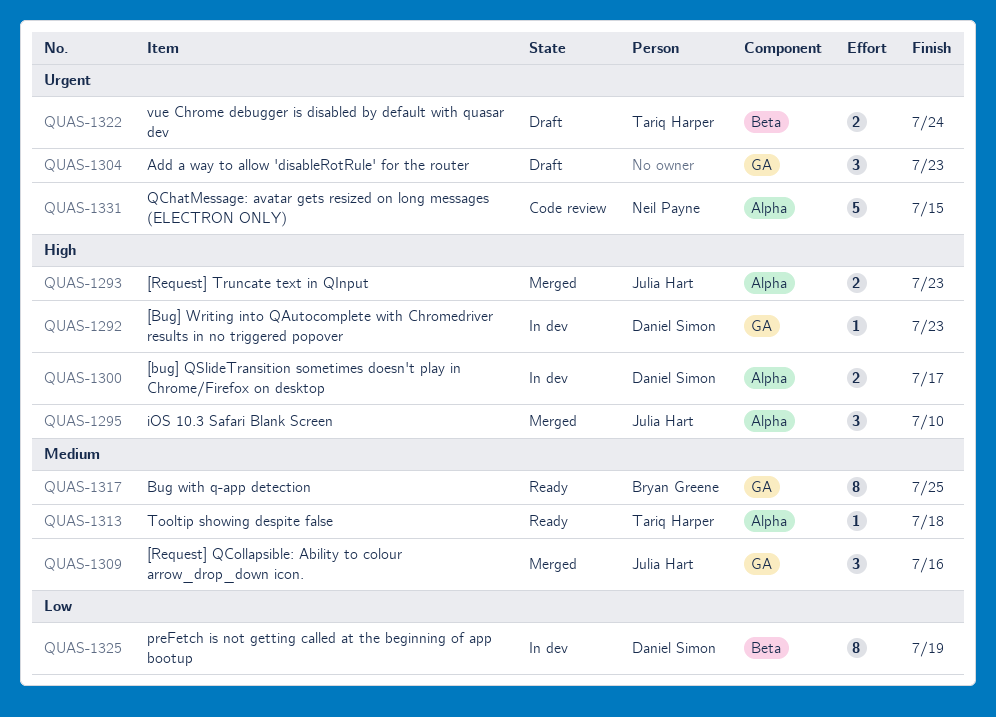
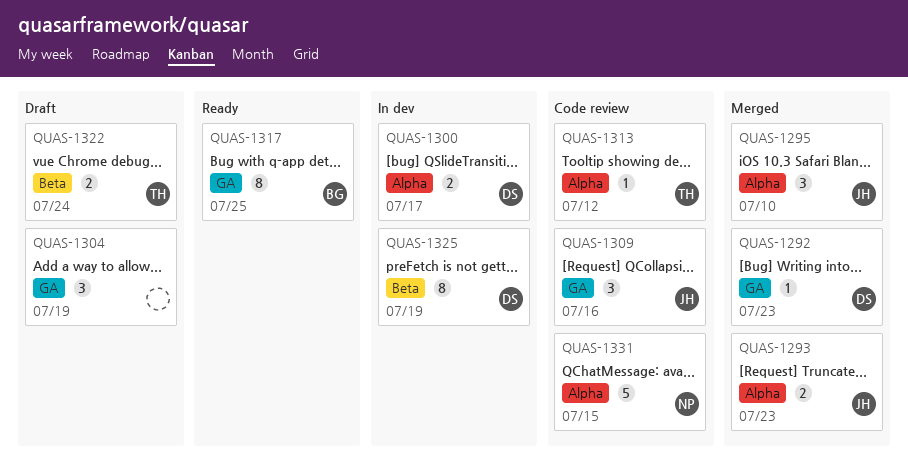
QUAS-1292, status: In dev -> Merged
QUAS-1304, due: Jul 23 -> Jul 19
QUAS-1309, status: Merged -> Code review
QUAS-1313, status: Ready -> Code review
QUAS-1313, due: Jul 18 -> Jul 12

